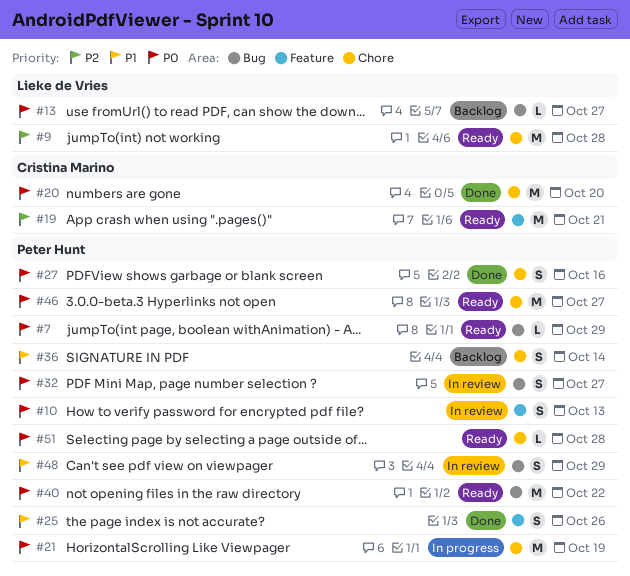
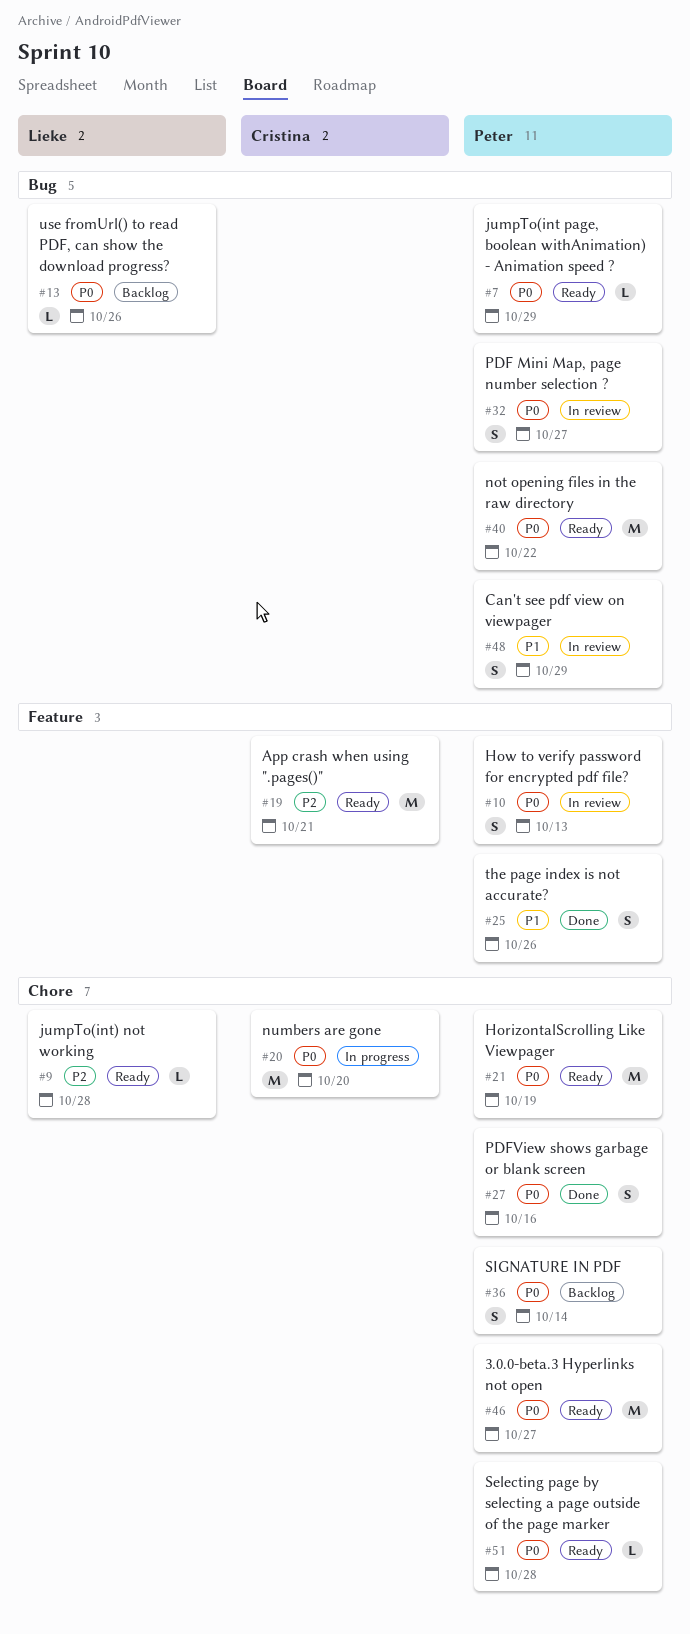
#9, estimate: M -> L
#13, due: Oct 27 -> Oct 26
#20, status: Done -> In progress
#21, status: In progress -> Ready
#36, priority: P1 -> P0

